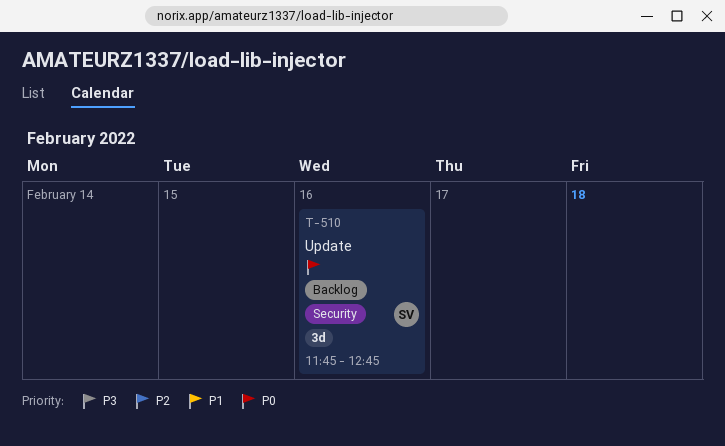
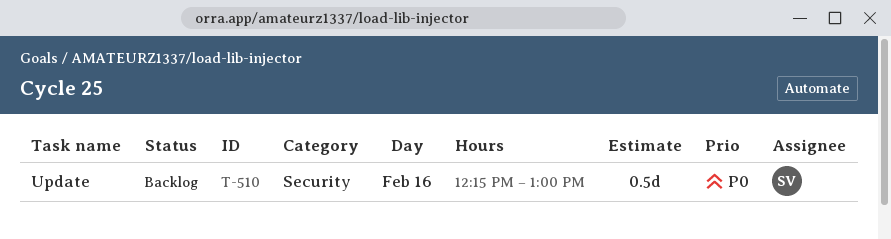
T-510, estimate: 3d -> 0.5d
T-510, begins: 11:45 -> 12:15
T-510, ends: 12:45 -> 13:00

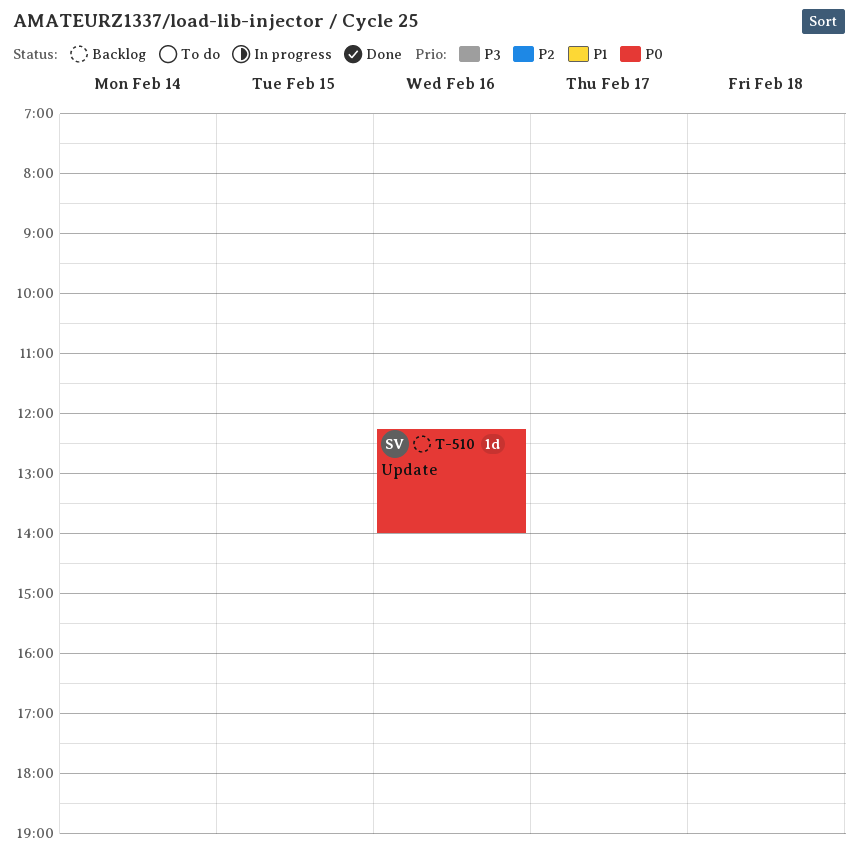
T-510, estimate: 0.5d -> 1d
T-510, ends: 13:00 -> 14:00

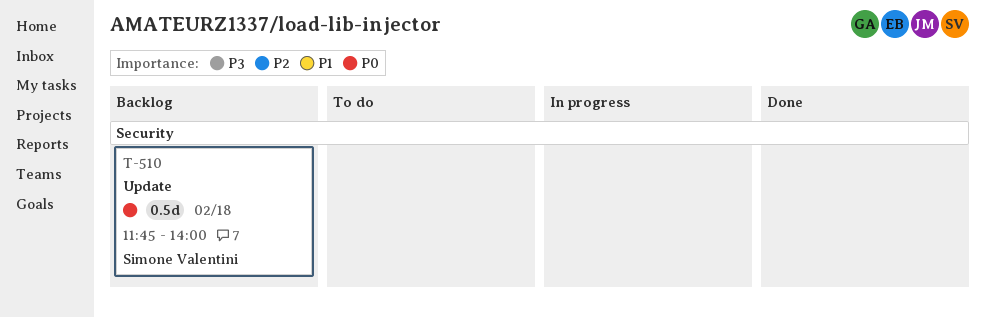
T-510, estimate: 1d -> 0.5d
T-510, day: Feb 16 -> Feb 18
T-510, begins: 12:15 -> 11:45

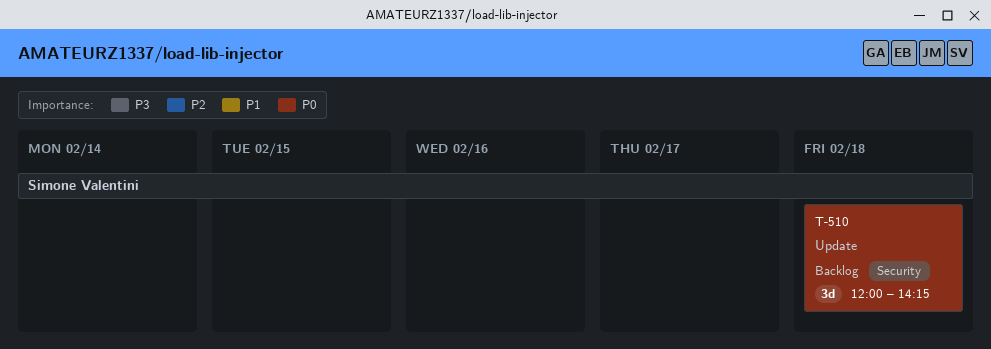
T-510, estimate: 0.5d -> 3d
T-510, begins: 11:45 -> 12:00
T-510, ends: 14:00 -> 14:15

